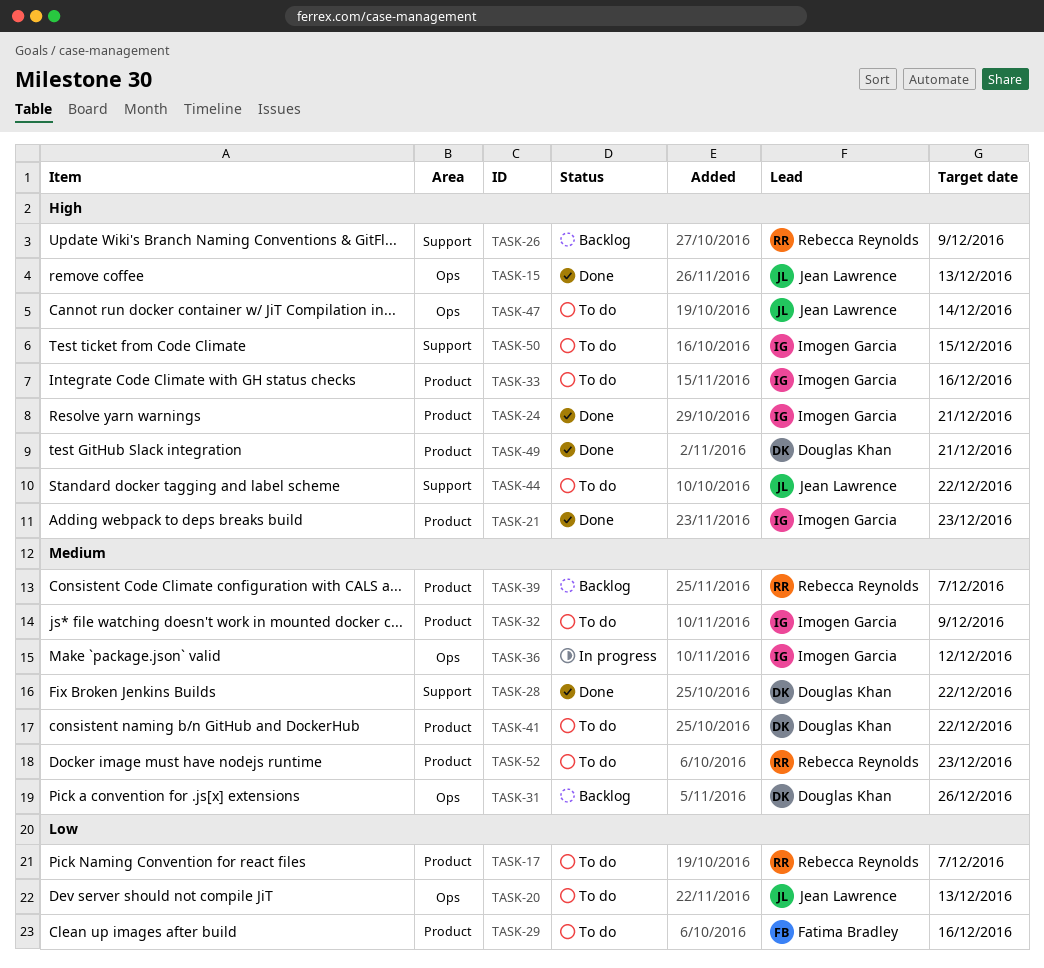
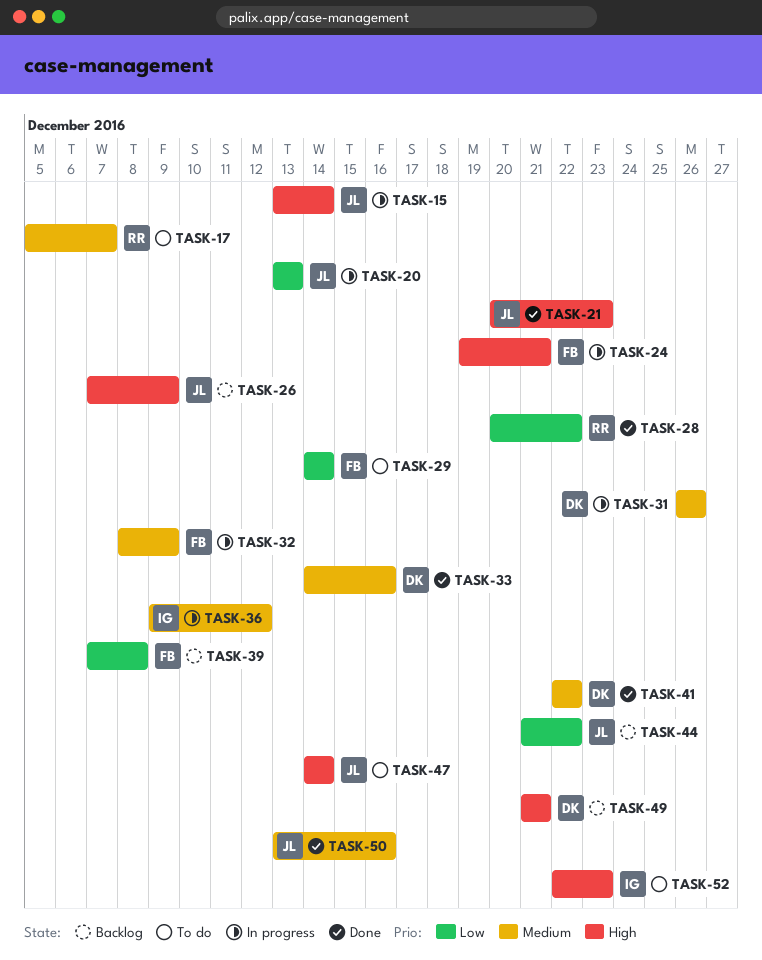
TASK-15, status: Done -> In progress
TASK-15, due: Dec 13 -> Dec 14
TASK-17, priority: Low -> Medium
TASK-20, status: To do -> In progress
TASK-21, owner: Imogen Garcia -> Jean Lawrence
TASK-24, status: Done -> In progress
TASK-24, owner: Imogen Garcia -> Fatima Bradley
TASK-26, owner: Rebecca Reynolds -> Jean Lawrence
TASK-28, owner: Douglas Khan -> Rebecca Reynolds
TASK-28, priority: Medium -> Low
TASK-29, due: Dec 16 -> Dec 14
TASK-31, status: Backlog -> In progress
TASK-32, status: To do -> In progress
TASK-32, owner: Imogen Garcia -> Fatima Bradley
TASK-33, status: To do -> Done
TASK-33, owner: Imogen Garcia -> Douglas Khan
TASK-33, priority: High -> Medium
TASK-39, owner: Rebecca Reynolds -> Fatima Bradley
TASK-39, priority: Medium -> Low
TASK-39, due: Dec 7 -> Dec 8
TASK-41, status: To do -> Done
TASK-44, status: To do -> Backlog
TASK-44, priority: High -> Low
TASK-49, status: Done -> Backlog
TASK-50, status: To do -> Done
TASK-50, owner: Imogen Garcia -> Jean Lawrence
TASK-50, priority: High -> Medium
TASK-50, due: Dec 15 -> Dec 16
TASK-52, owner: Rebecca Reynolds -> Imogen Garcia
TASK-52, priority: Medium -> High

